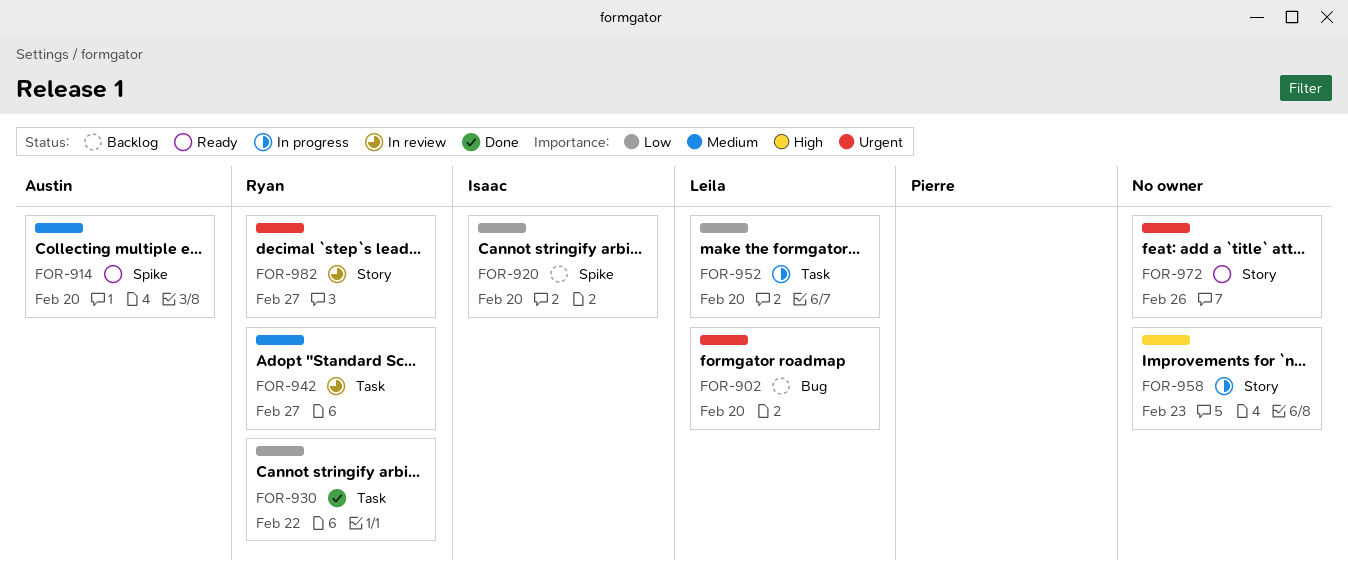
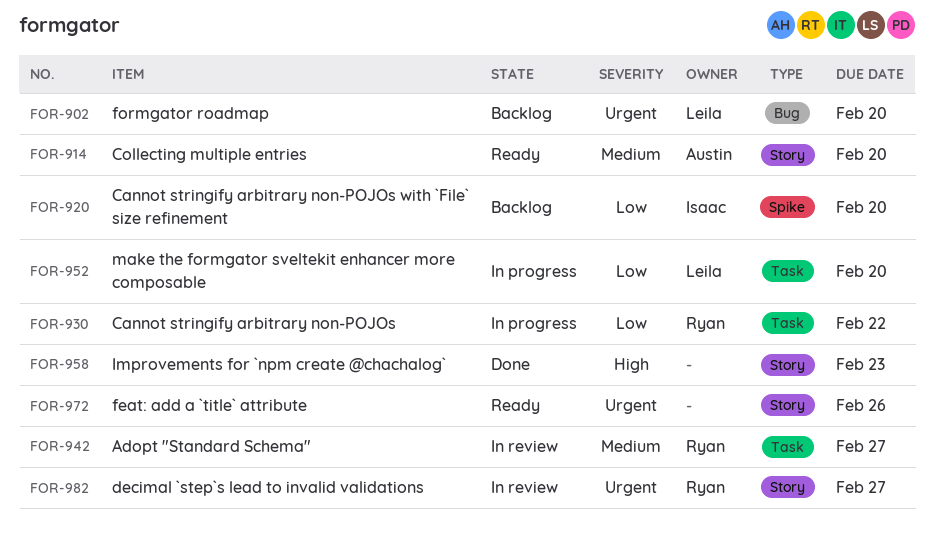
FOR-914, label: Spike -> Story
FOR-930, status: Done -> In progress
FOR-958, status: In progress -> Done

